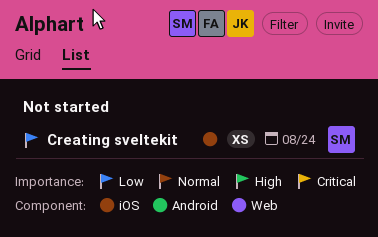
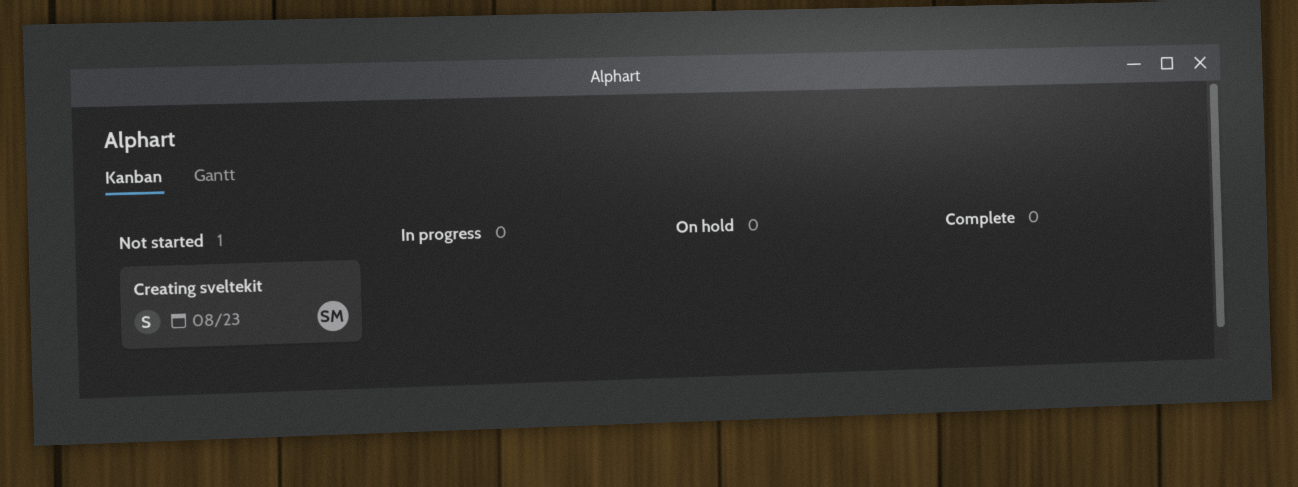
Creating sveltekit, estimate: XS -> S
Creating sveltekit, due: Aug 24 -> Aug 23

